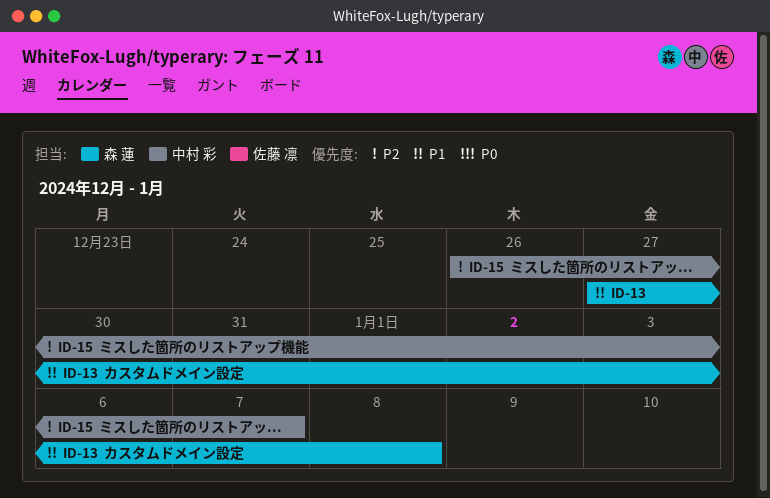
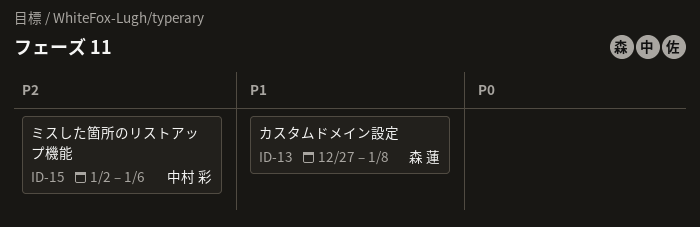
ID-15, start: Dec 26 -> Jan 2
ID-15, due: Jan 7 -> Jan 6

